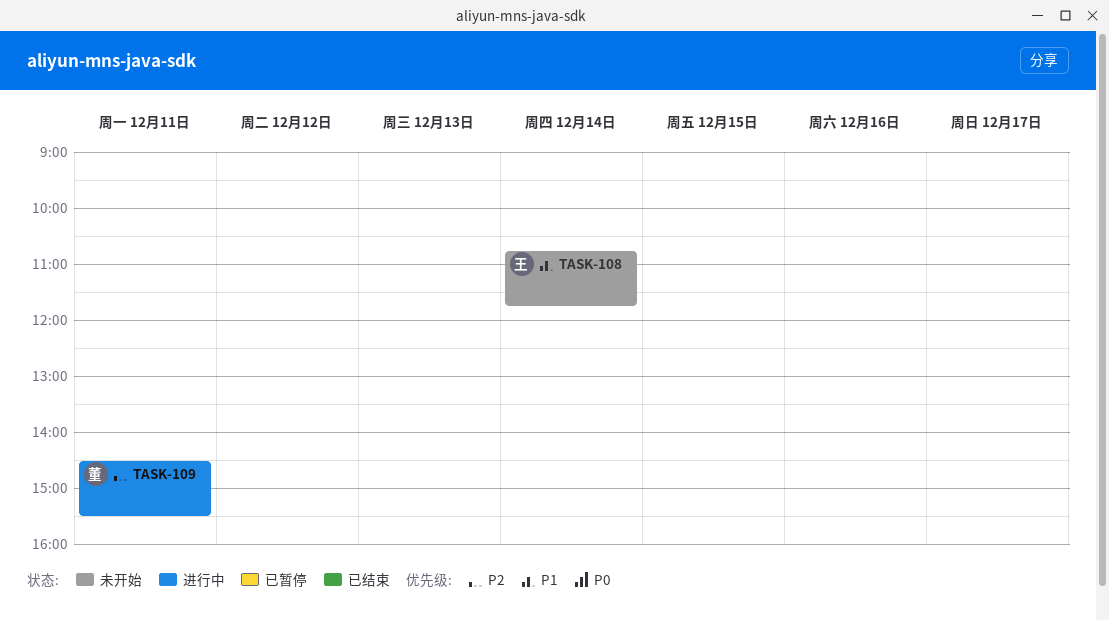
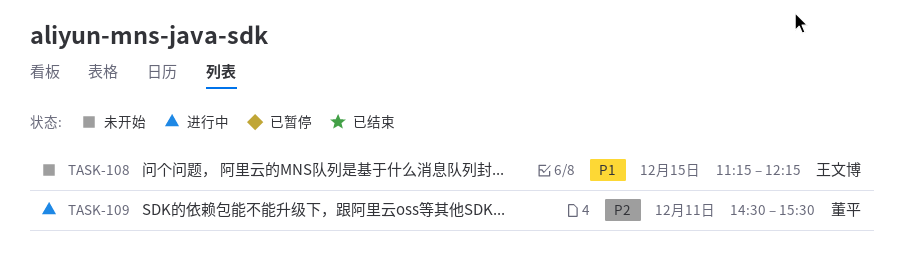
TASK-108, day: Dec 14 -> Dec 15
TASK-108, begins: 10:45 -> 11:15
TASK-108, ends: 11:45 -> 12:15

